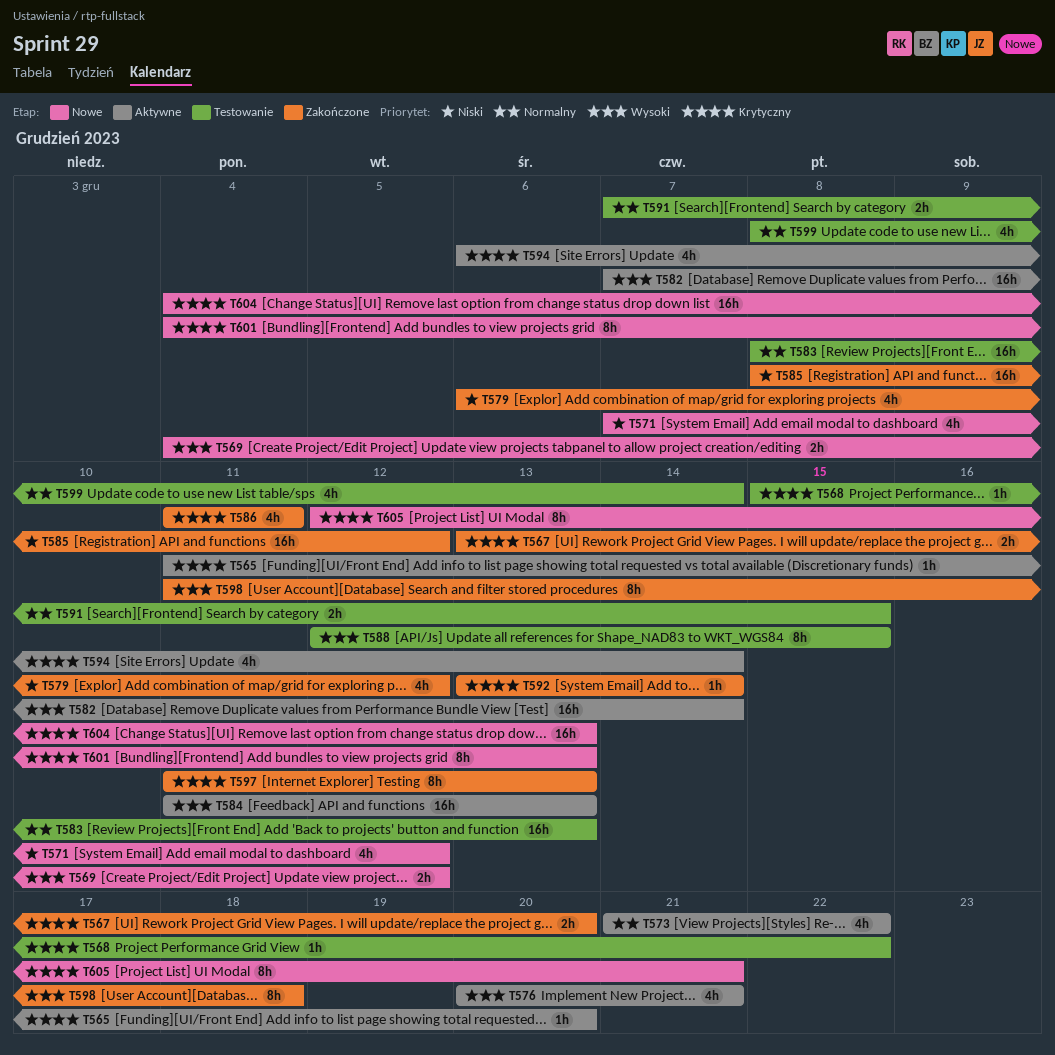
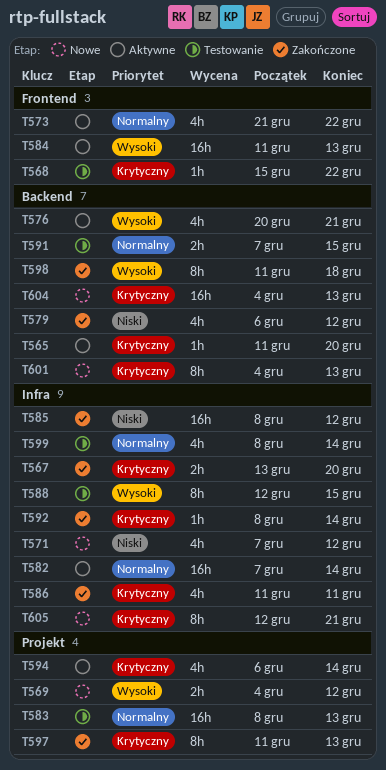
T582, priority: Wysoki -> Normalny
T592, start: Dec 13 -> Dec 8

